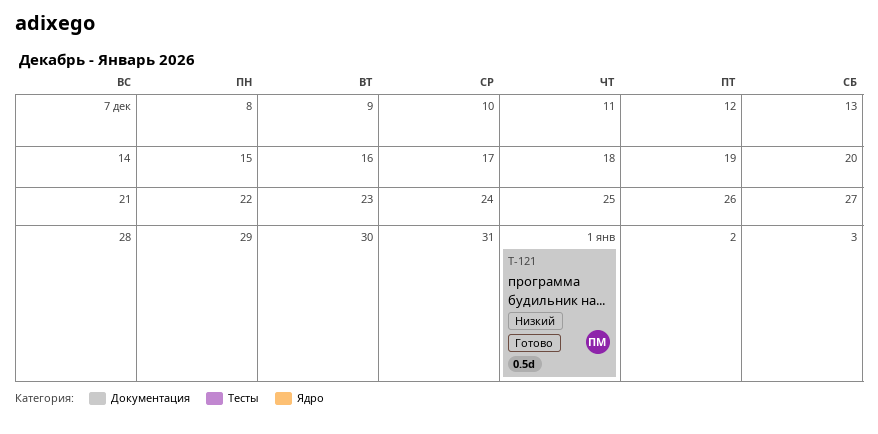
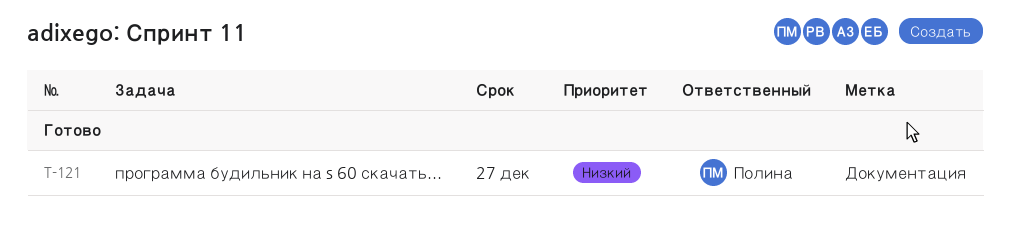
T-121, due: Jan 1 -> Dec 27

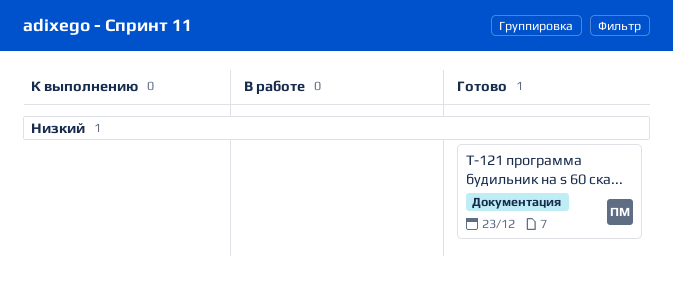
T-121, due: Dec 27 -> Dec 23

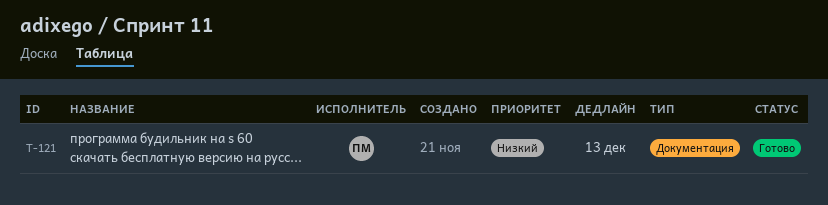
T-121, due: Dec 23 -> Dec 13

